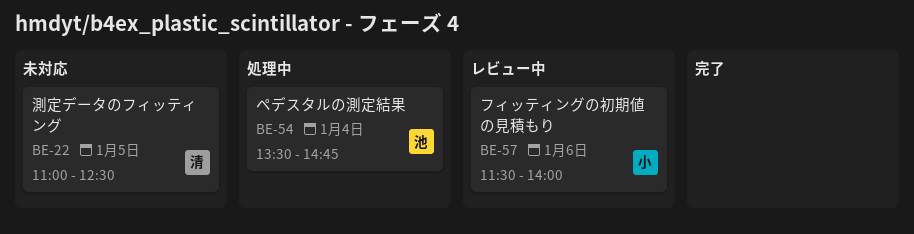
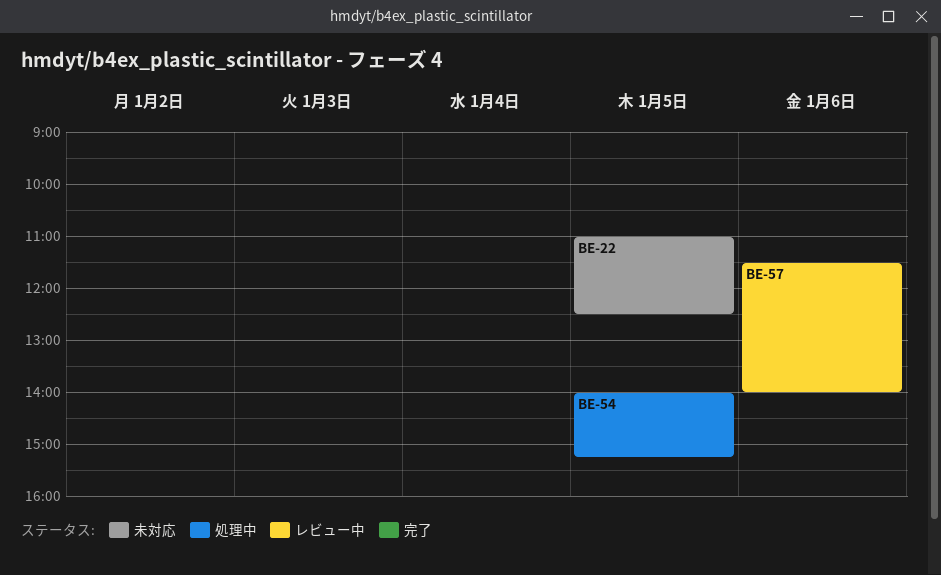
BE-54, day: Jan 4 -> Jan 5
BE-54, begins: 13:30 -> 14:00
BE-54, ends: 14:45 -> 15:15

